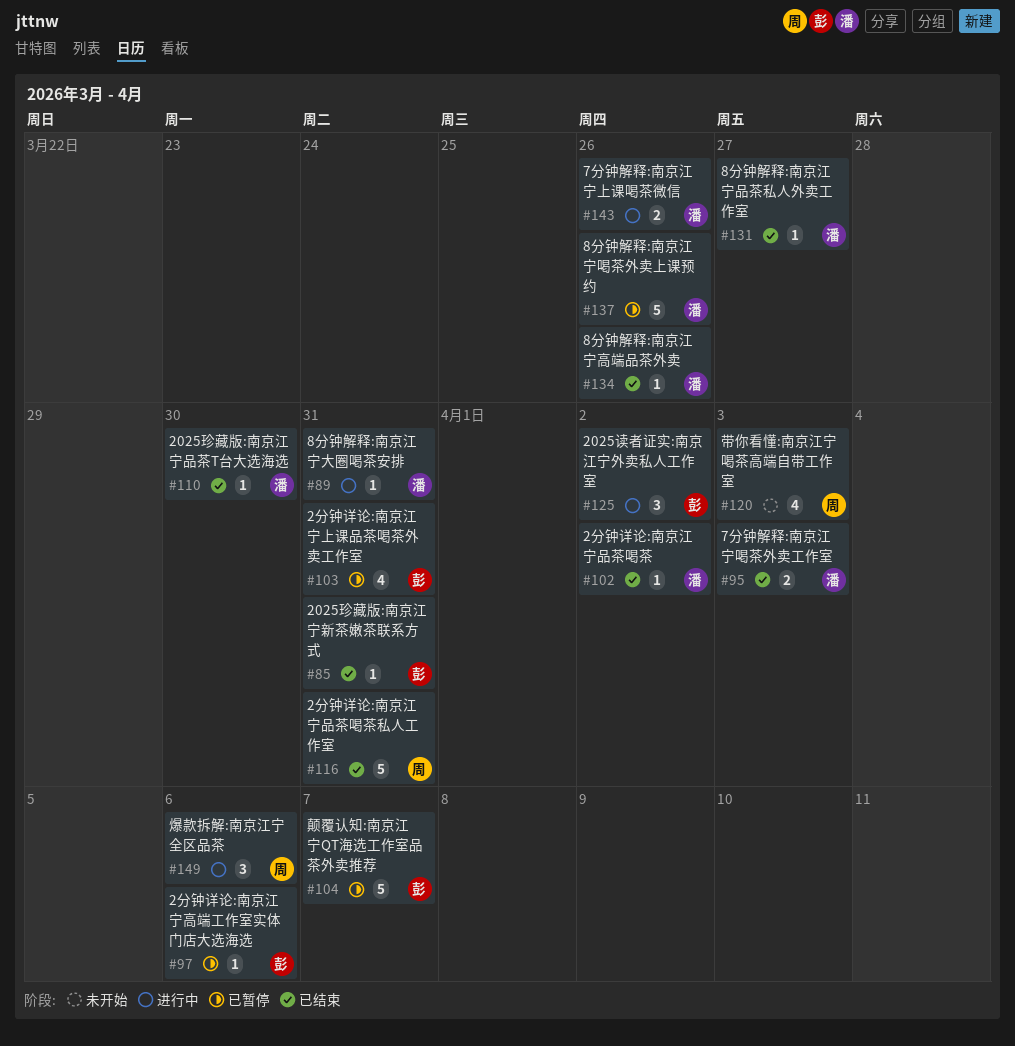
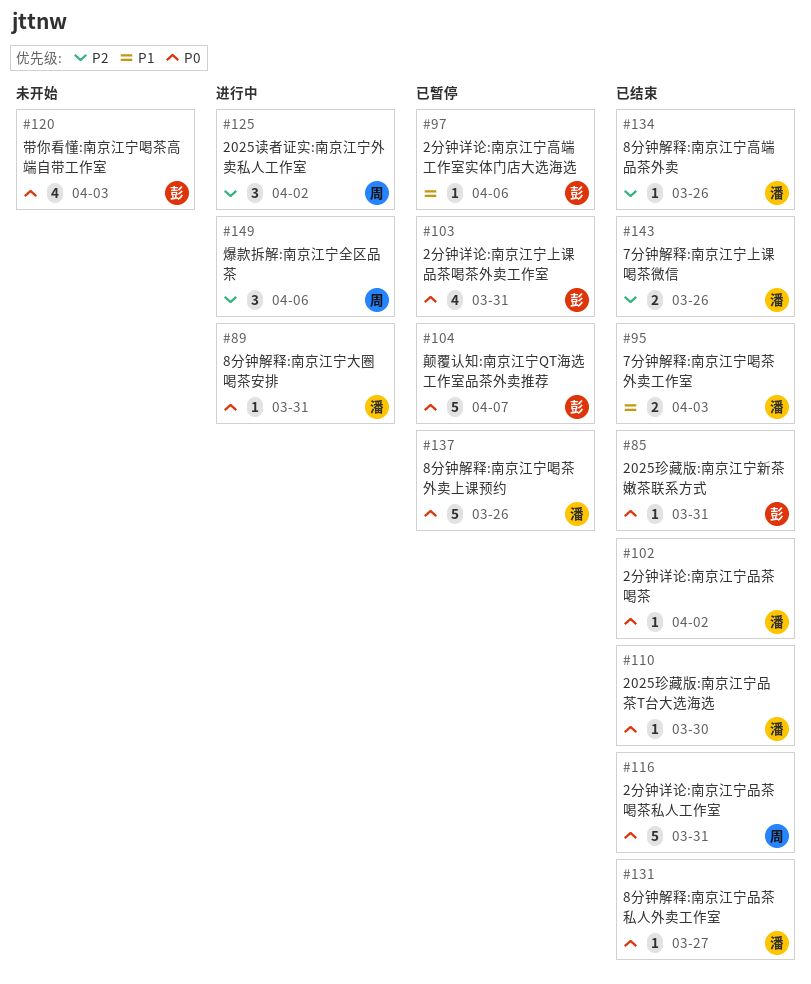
#120, owner: 周 -> 彭
#125, owner: 彭 -> 周
#143, status: 进行中 -> 已结束

